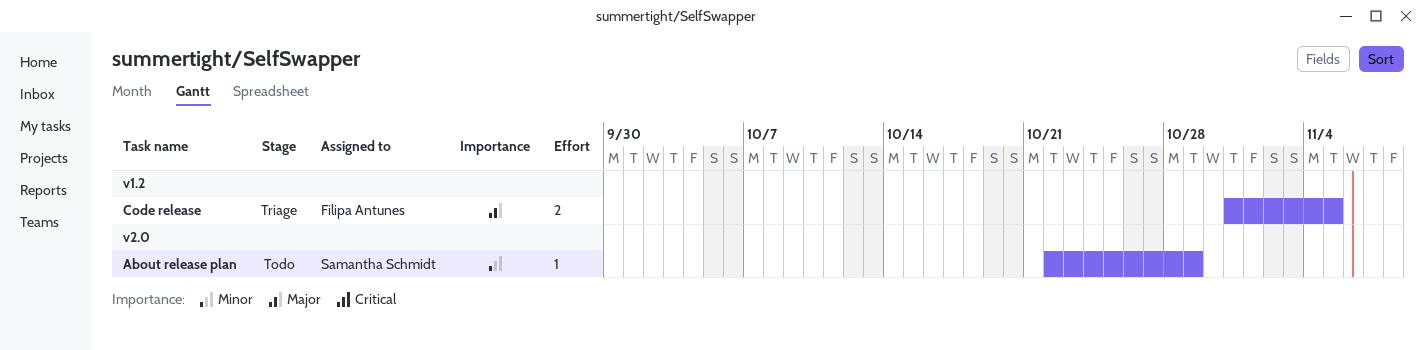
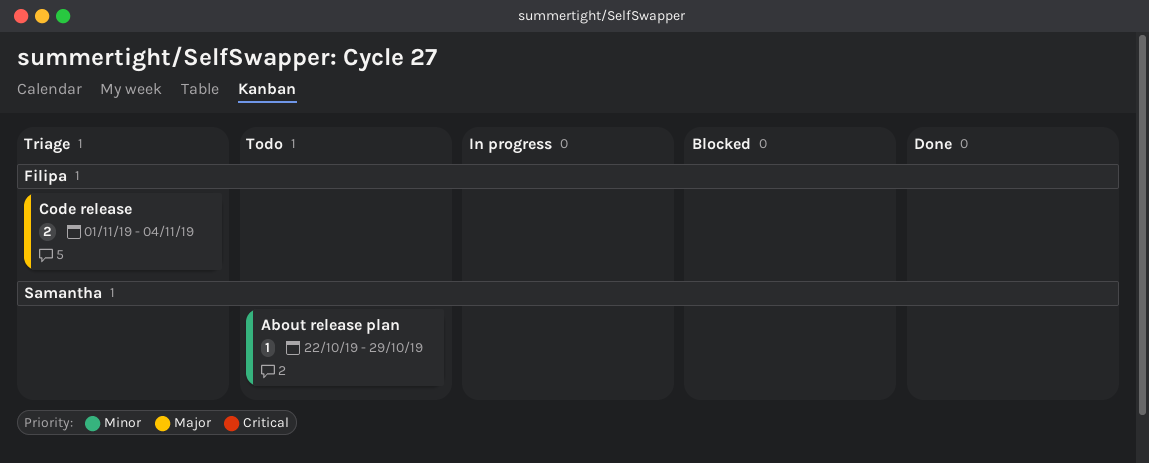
Code release, start: Oct 31 -> Nov 1
Code release, due: Nov 5 -> Nov 4

